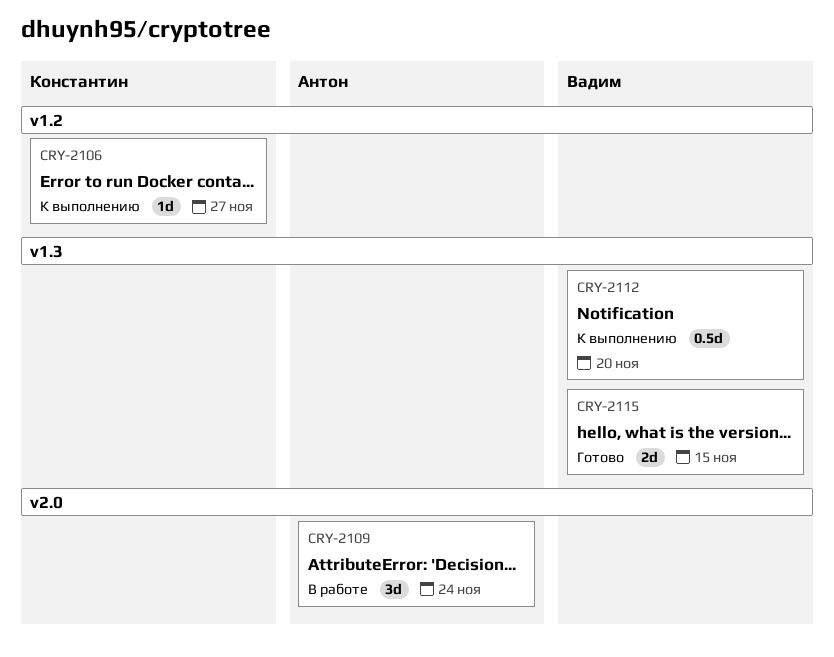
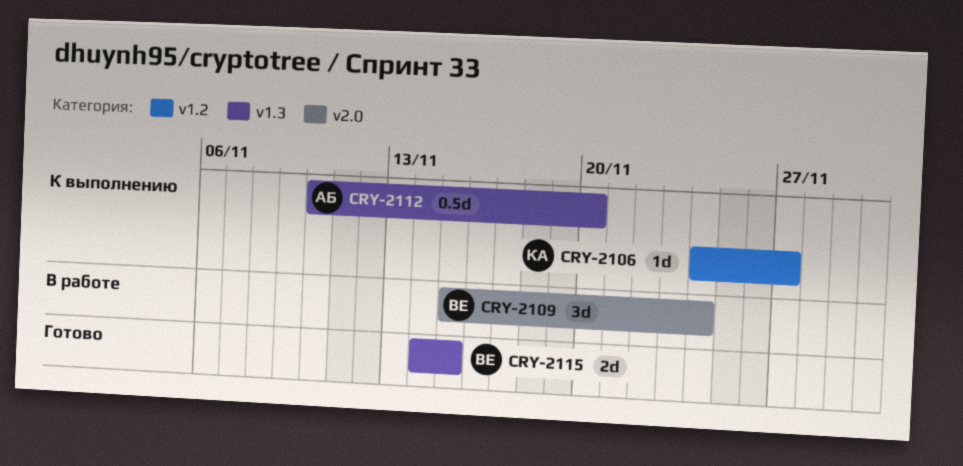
CRY-2109, owner: Антон -> Вадим
CRY-2112, owner: Вадим -> Антон

